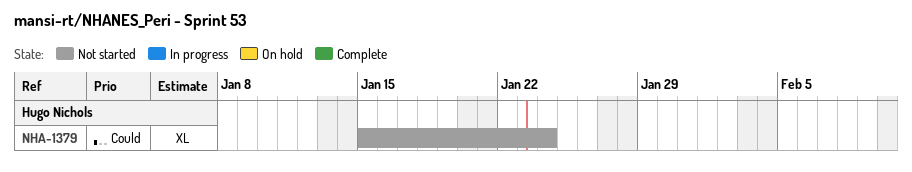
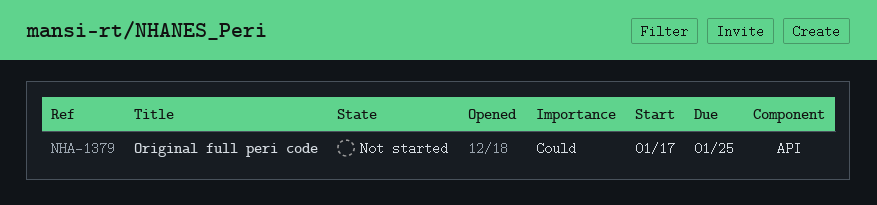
NHA-1379, start: Jan 15 -> Jan 17
NHA-1379, due: Jan 24 -> Jan 25

